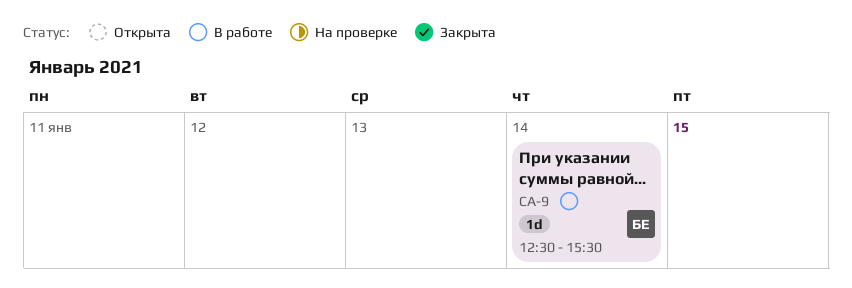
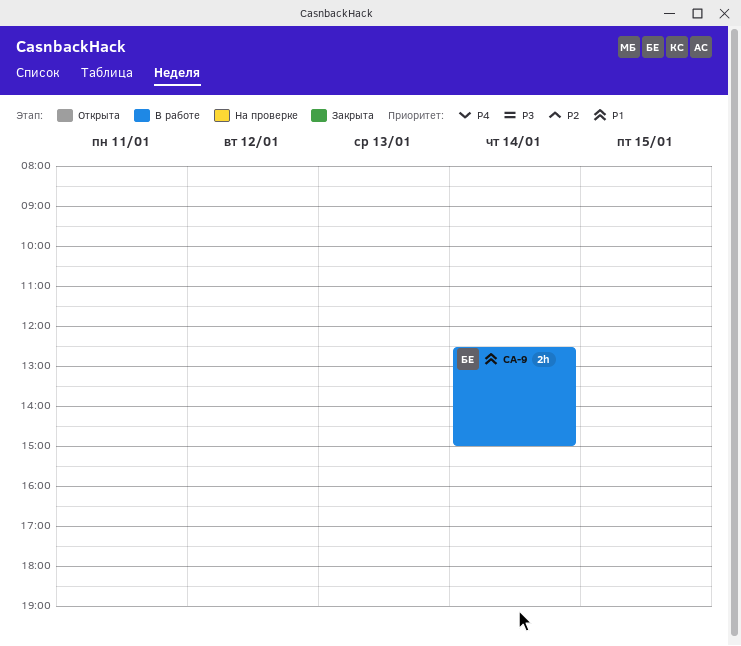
CA-9, estimate: 1d -> 2h
CA-9, ends: 15:30 -> 15:00

